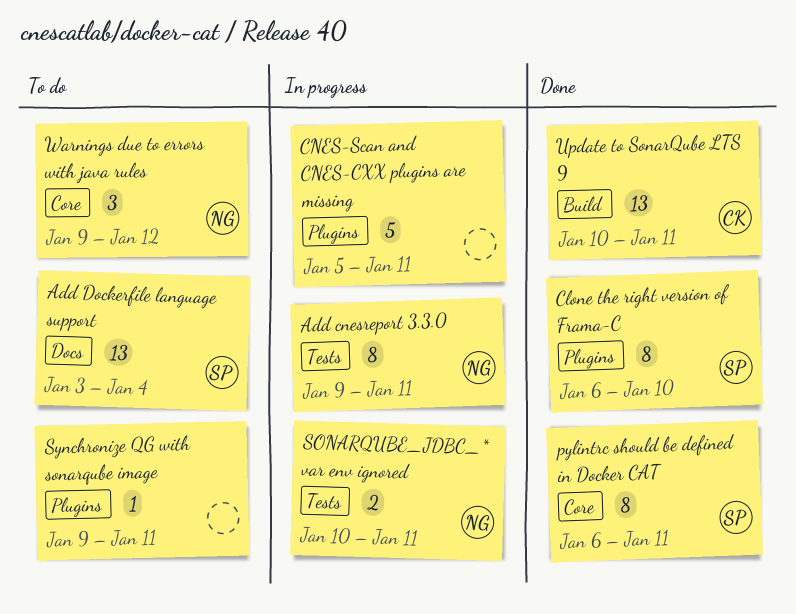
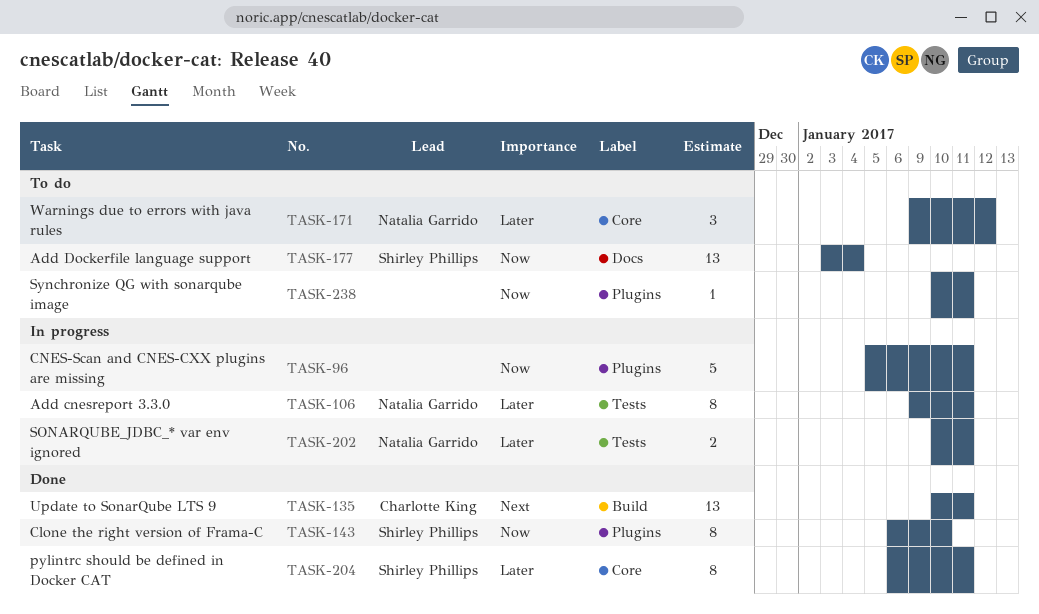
Synchronize QG with sonarqube image, start: Jan 9 -> Jan 10

